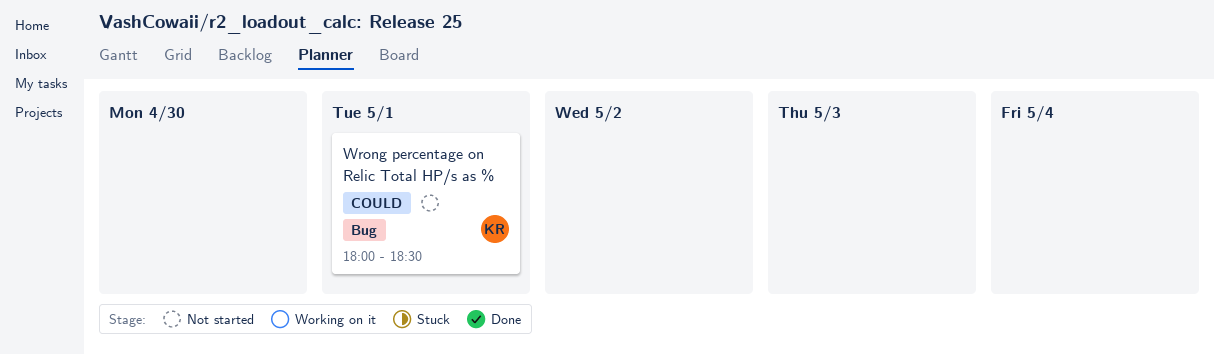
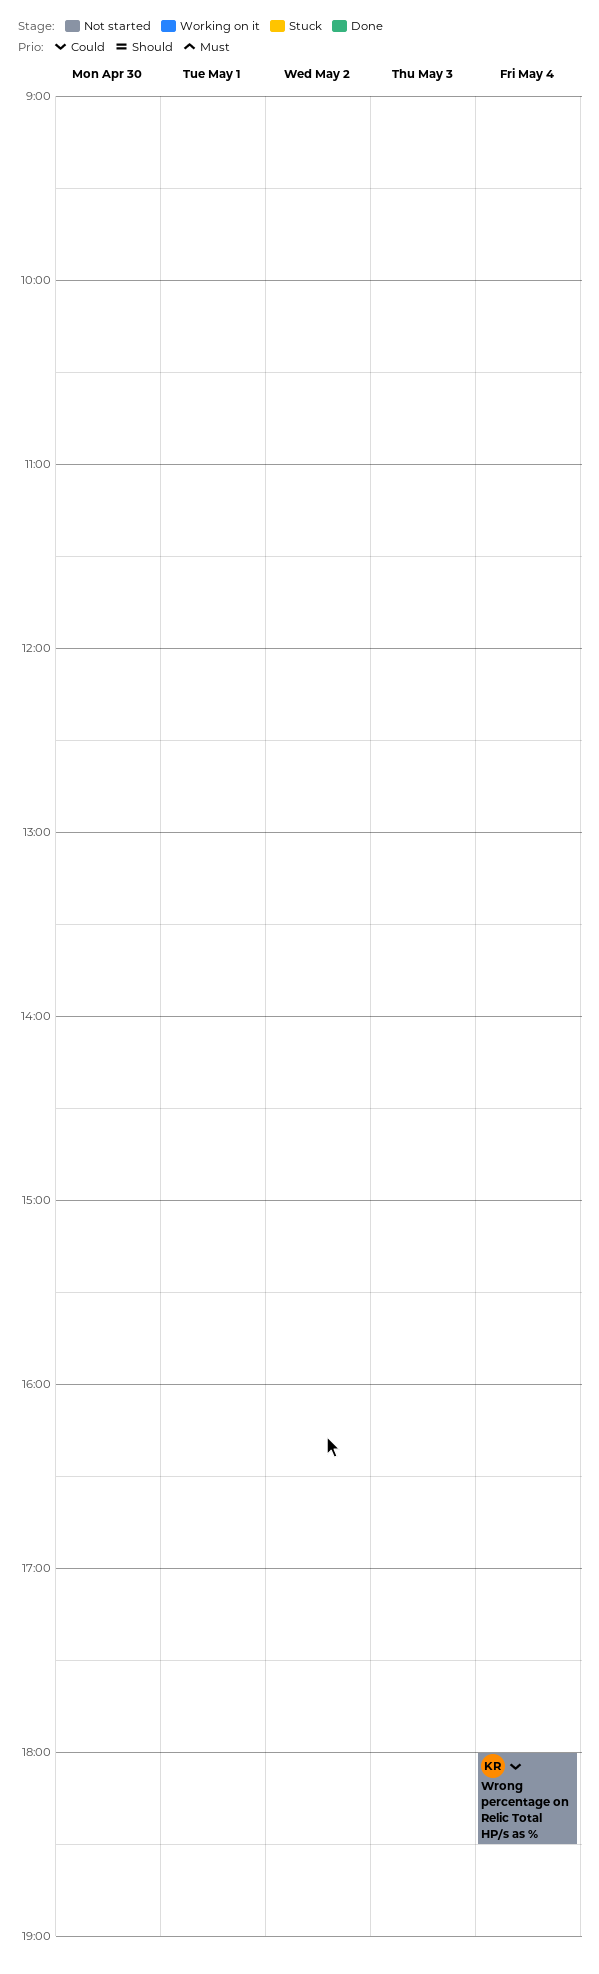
Wrong percentage on Relic Total HP/s as %, day: May 1 -> May 4

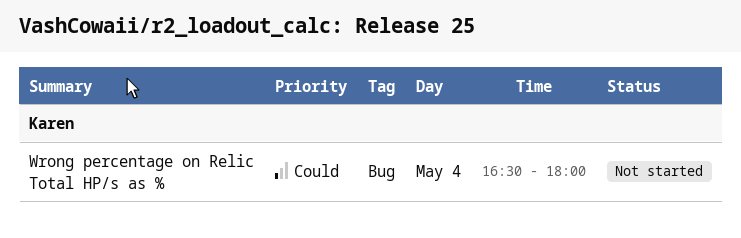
Wrong percentage on Relic Total HP/s as %, begins: 18:00 -> 16:30
Wrong percentage on Relic Total HP/s as %, ends: 18:30 -> 18:00

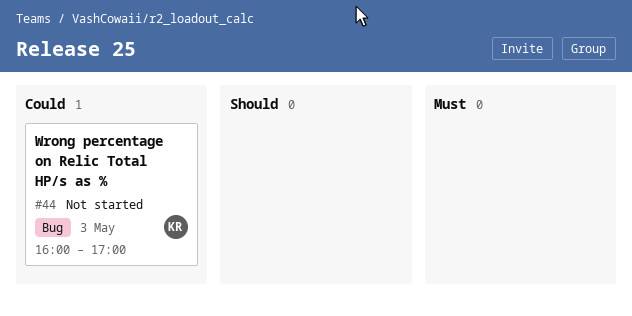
Wrong percentage on Relic Total HP/s as %, day: May 4 -> May 3
Wrong percentage on Relic Total HP/s as %, begins: 16:30 -> 16:00
Wrong percentage on Relic Total HP/s as %, ends: 18:00 -> 17:00

